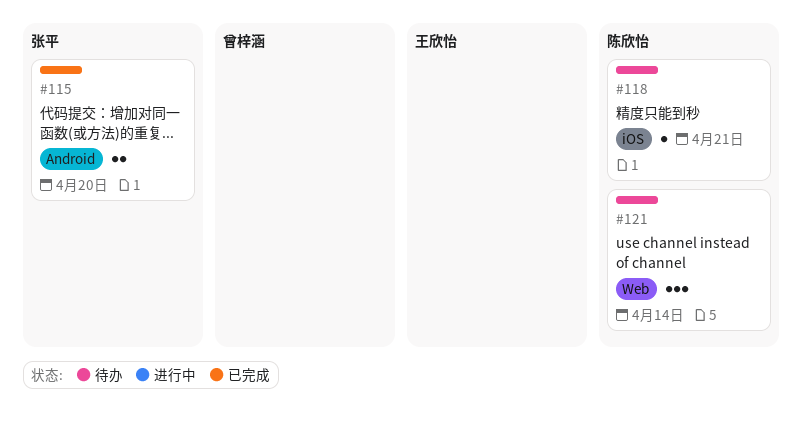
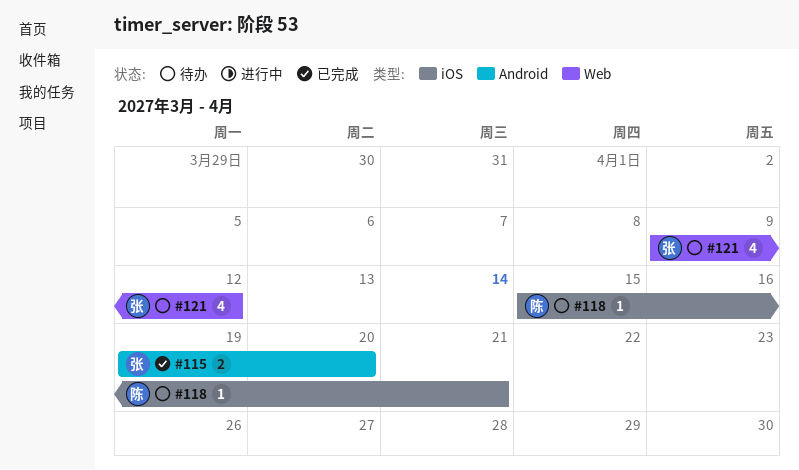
#121, owner: 陈欣怡 -> 张平
#121, estimate: 3 -> 4
#121, due: Apr 14 -> Apr 12

